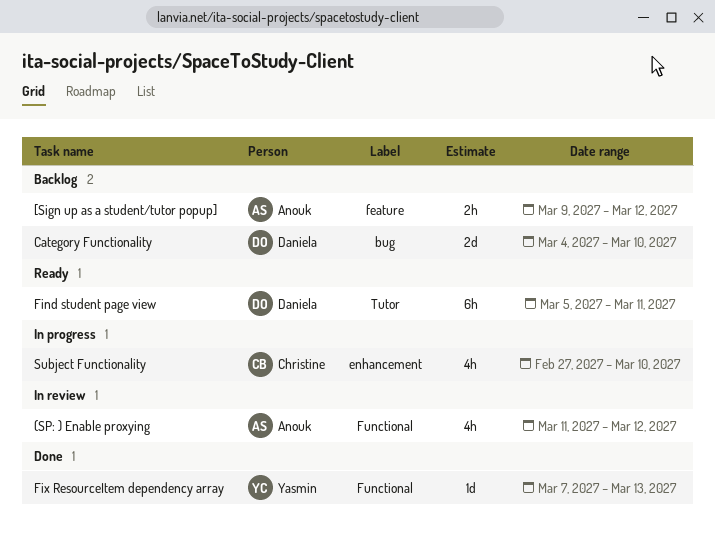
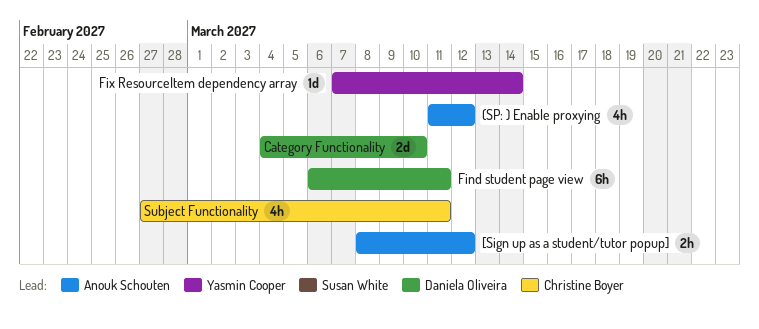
[Sign up as a student/tutor popup], start: Mar 9 -> Mar 8
Find student page view, start: Mar 5 -> Mar 6
Fix ResourceItem dependency array, due: Mar 13 -> Mar 14
Subject Functionality, due: Mar 10 -> Mar 11

